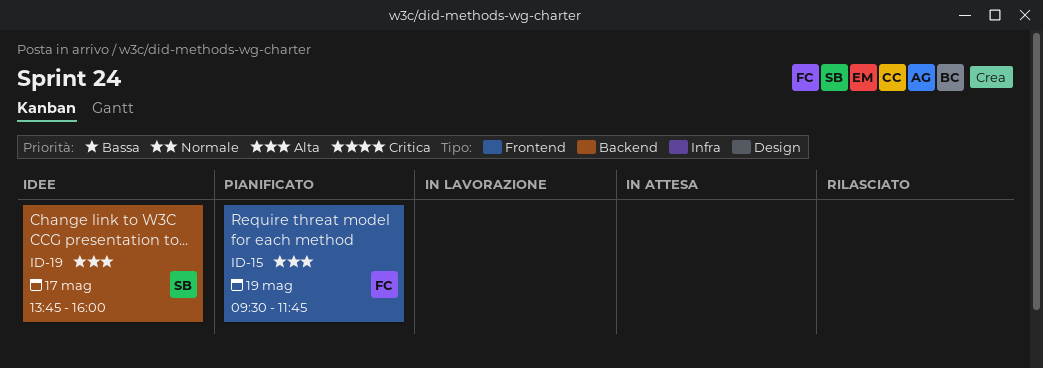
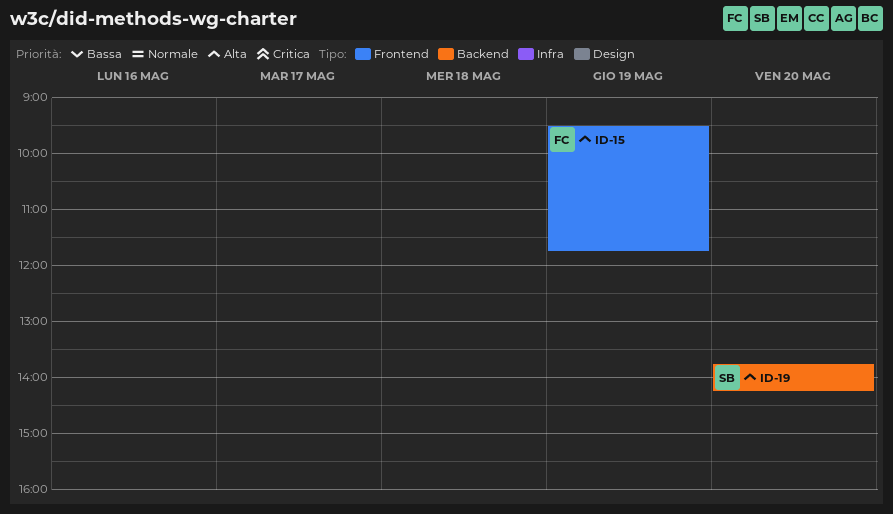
ID-19, day: May 17 -> May 20
ID-19, ends: 16:00 -> 14:15

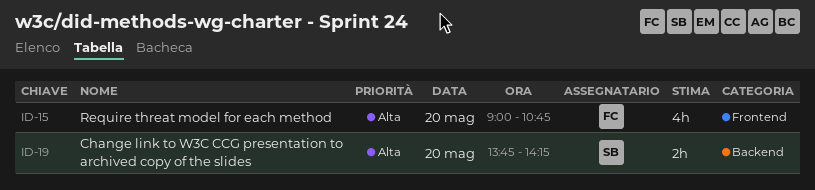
ID-15, day: May 19 -> May 20
ID-15, begins: 09:30 -> 09:00
ID-15, ends: 11:45 -> 10:45

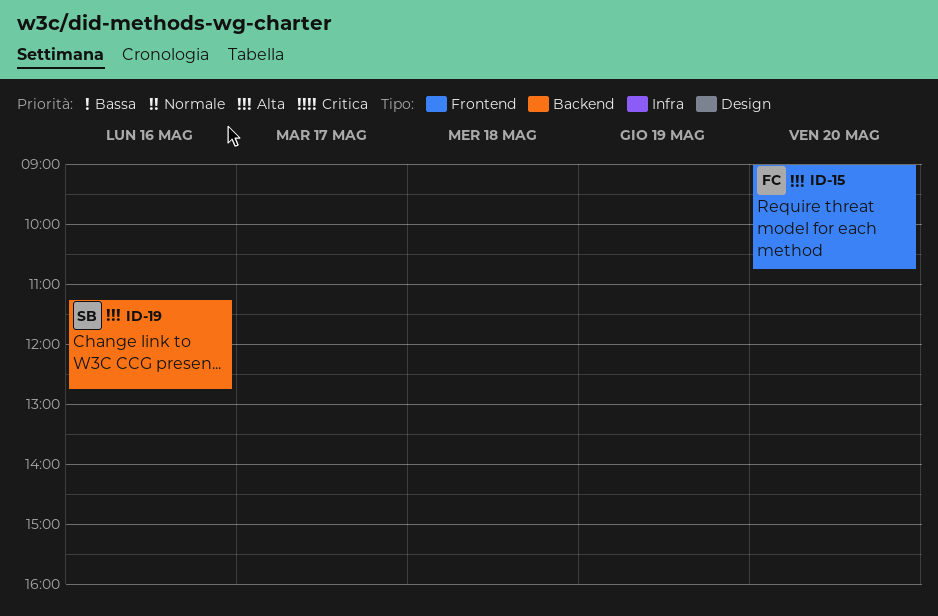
ID-19, day: May 20 -> May 16
ID-19, begins: 13:45 -> 11:15
ID-19, ends: 14:15 -> 12:45

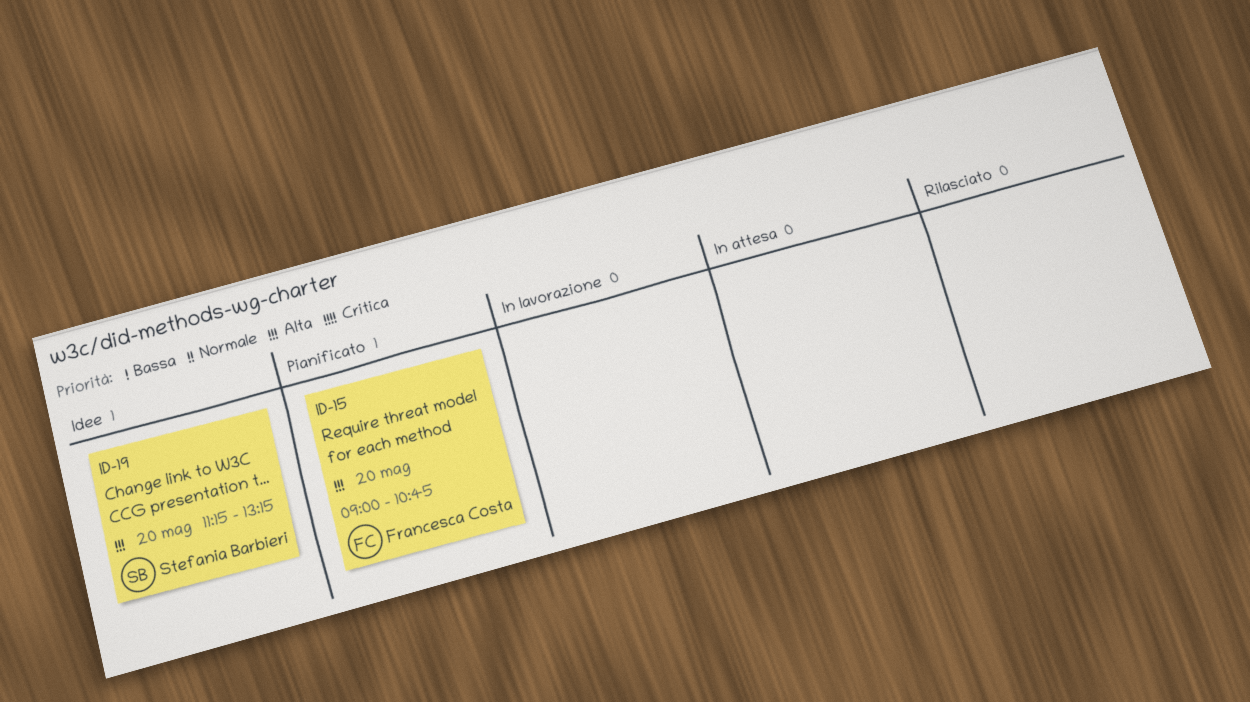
ID-19, day: May 16 -> May 20
ID-19, ends: 12:45 -> 13:15

